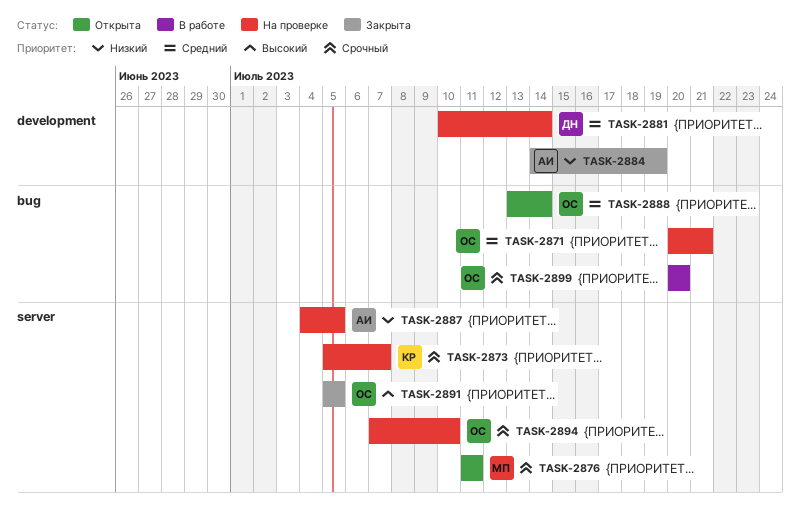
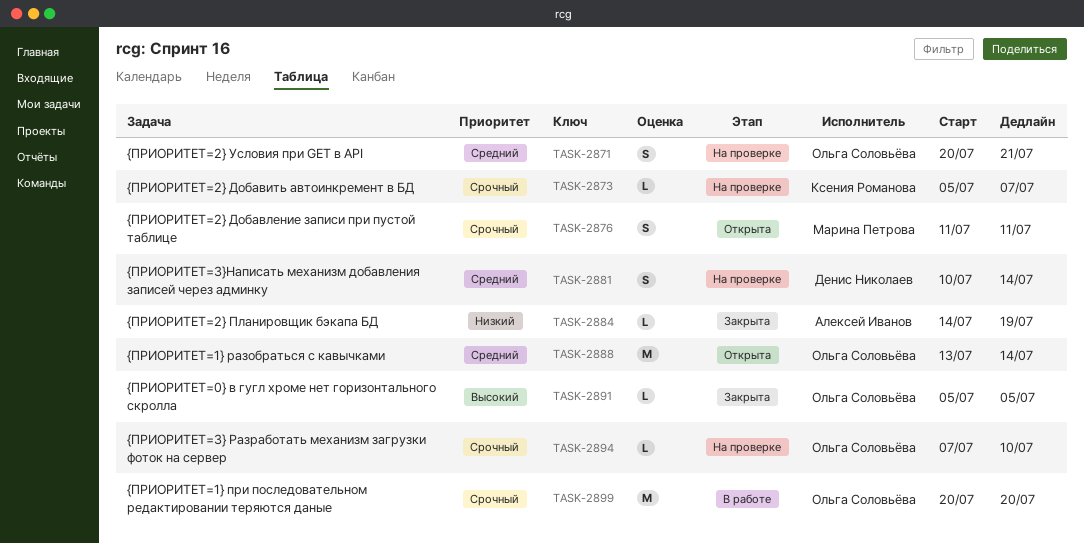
TASK-2887: present -> none

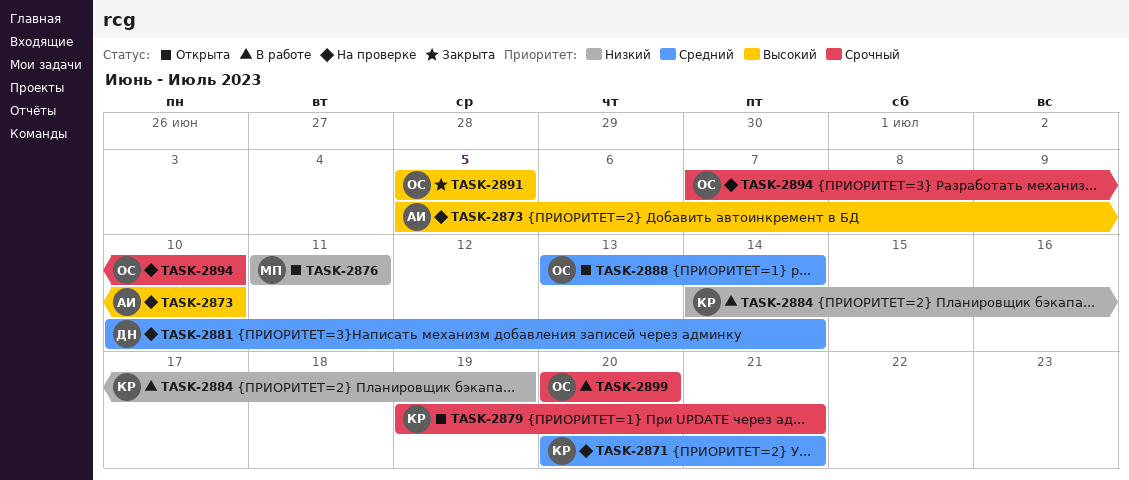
TASK-2871, owner: Ольга Соловьёва -> Ксения Романова
TASK-2873, owner: Ксения Романова -> Алексей Иванов
TASK-2873, priority: Срочный -> Высокий
TASK-2873, due: Jul 7 -> Jul 10
TASK-2876, priority: Срочный -> Низкий
TASK-2879: none -> present
TASK-2884, status: Закрыта -> В работе
TASK-2884, owner: Алексей Иванов -> Ксения Романова

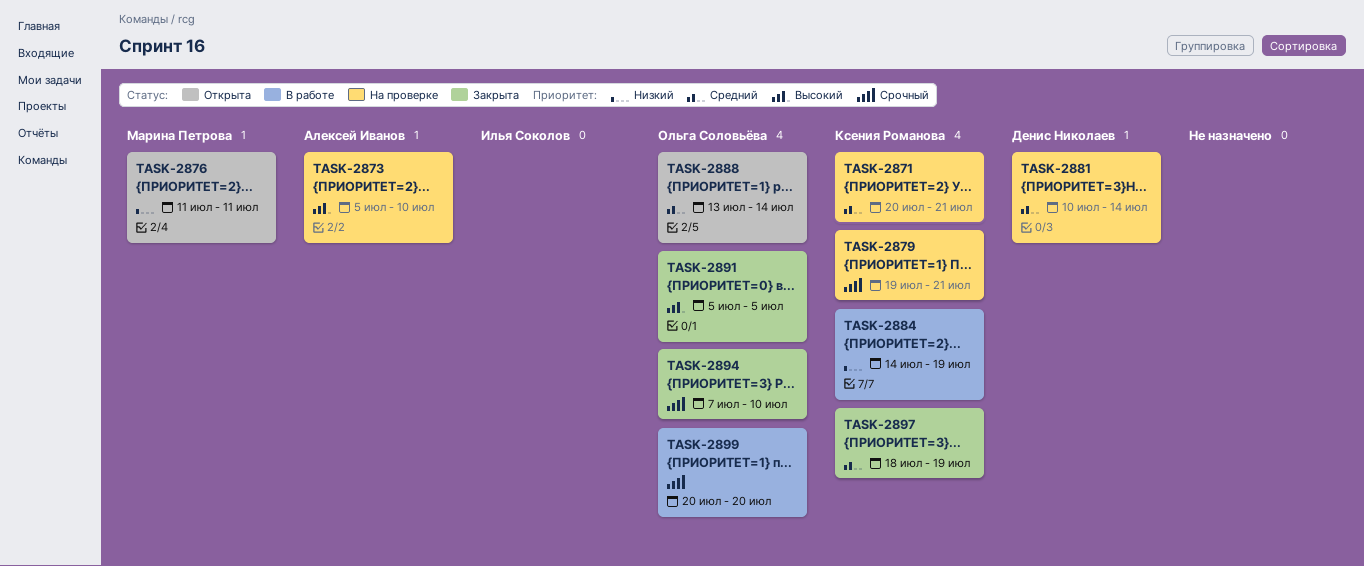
TASK-2879, status: Открыта -> На проверке
TASK-2894, status: На проверке -> Закрыта
TASK-2897: none -> present

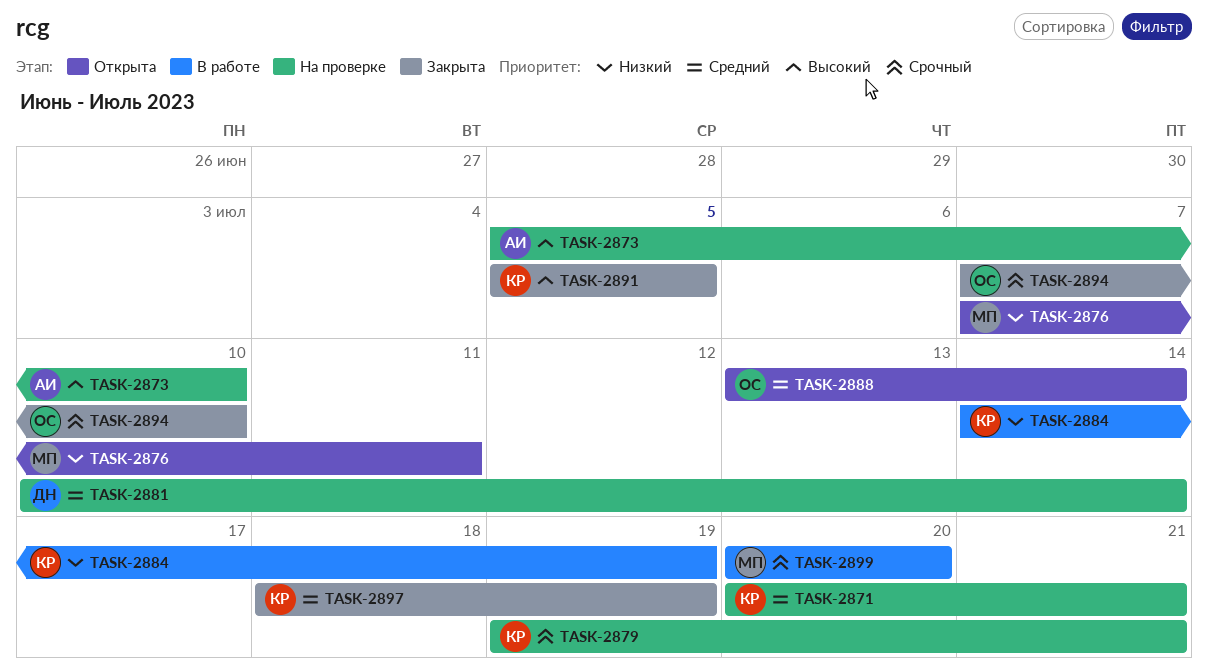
TASK-2876, start: Jul 11 -> Jul 7
TASK-2891, owner: Ольга Соловьёва -> Ксения Романова
TASK-2899, owner: Ольга Соловьёва -> Марина Петрова

